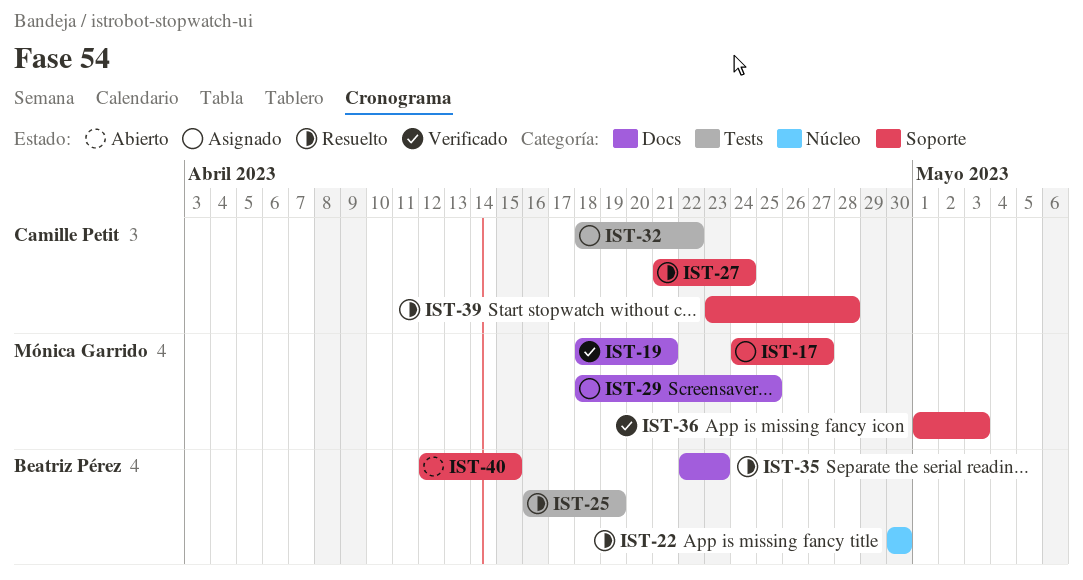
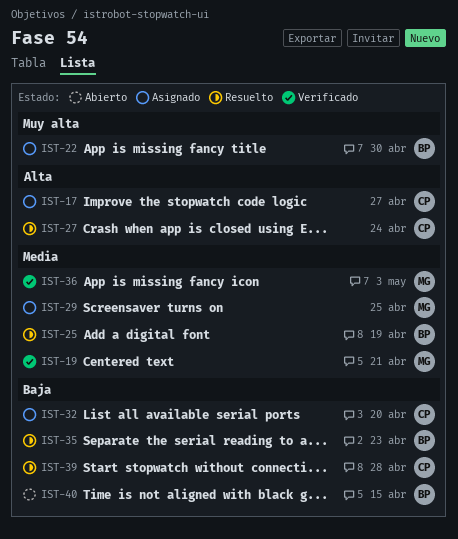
IST-17, owner: Mónica Garrido -> Camille Petit
IST-22, status: Resuelto -> Asignado
IST-32, due: Apr 22 -> Apr 20

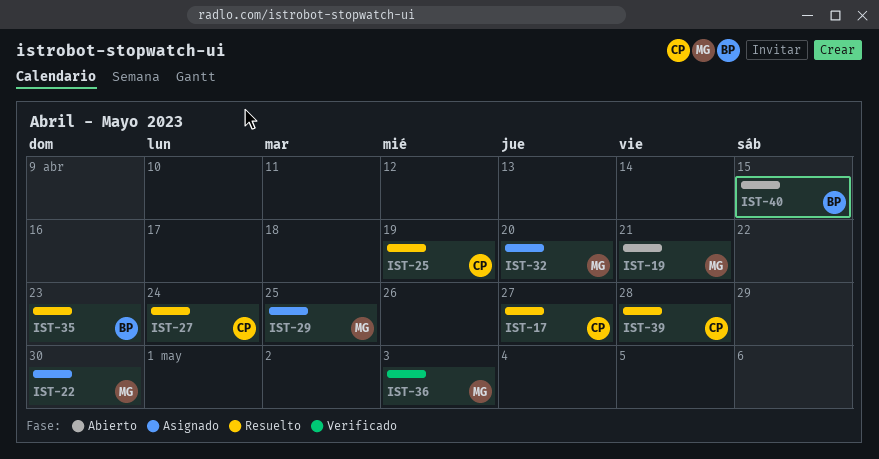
IST-17, status: Asignado -> Resuelto
IST-19, status: Verificado -> Abierto
IST-22, owner: BP -> MG
IST-25, owner: BP -> CP
IST-32, owner: CP -> MG

